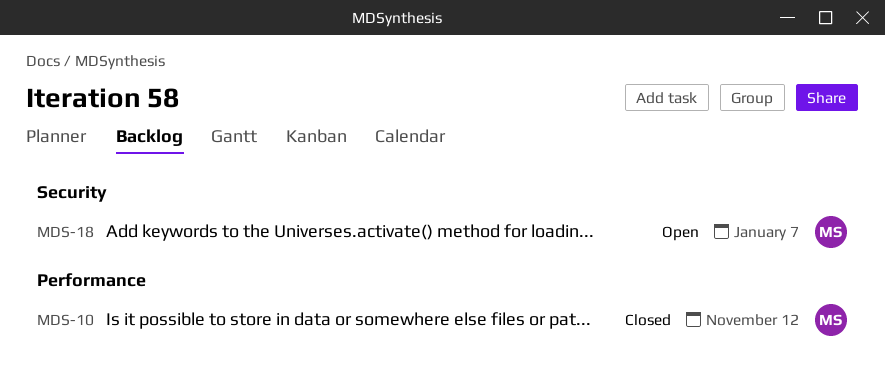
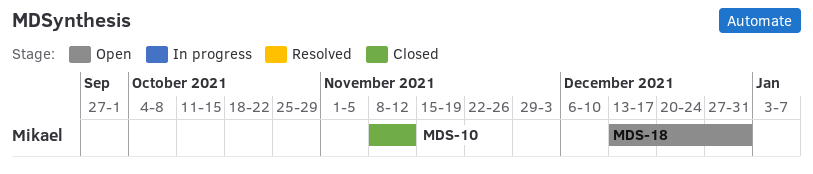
MDS-18, due: Jan 7 -> Dec 31

